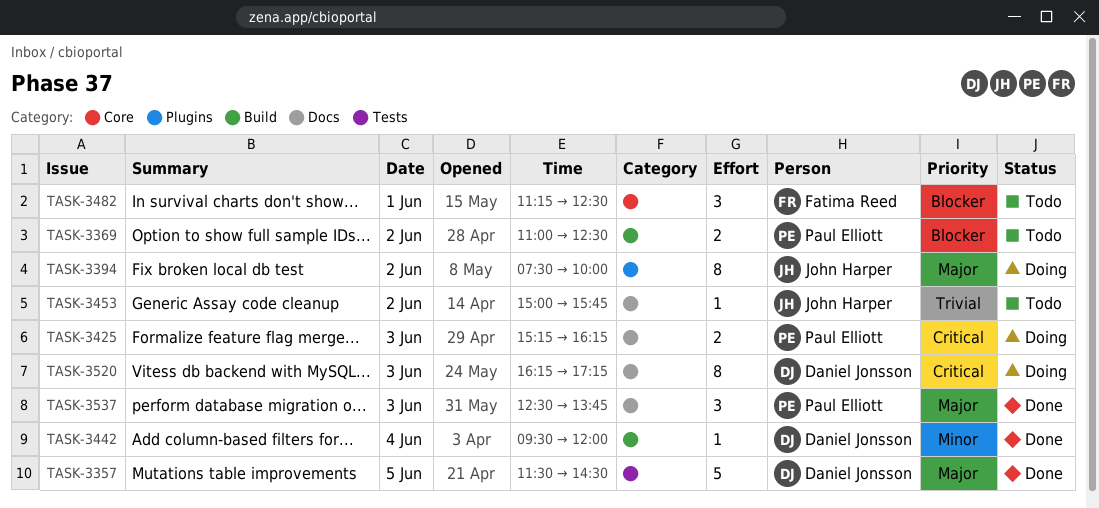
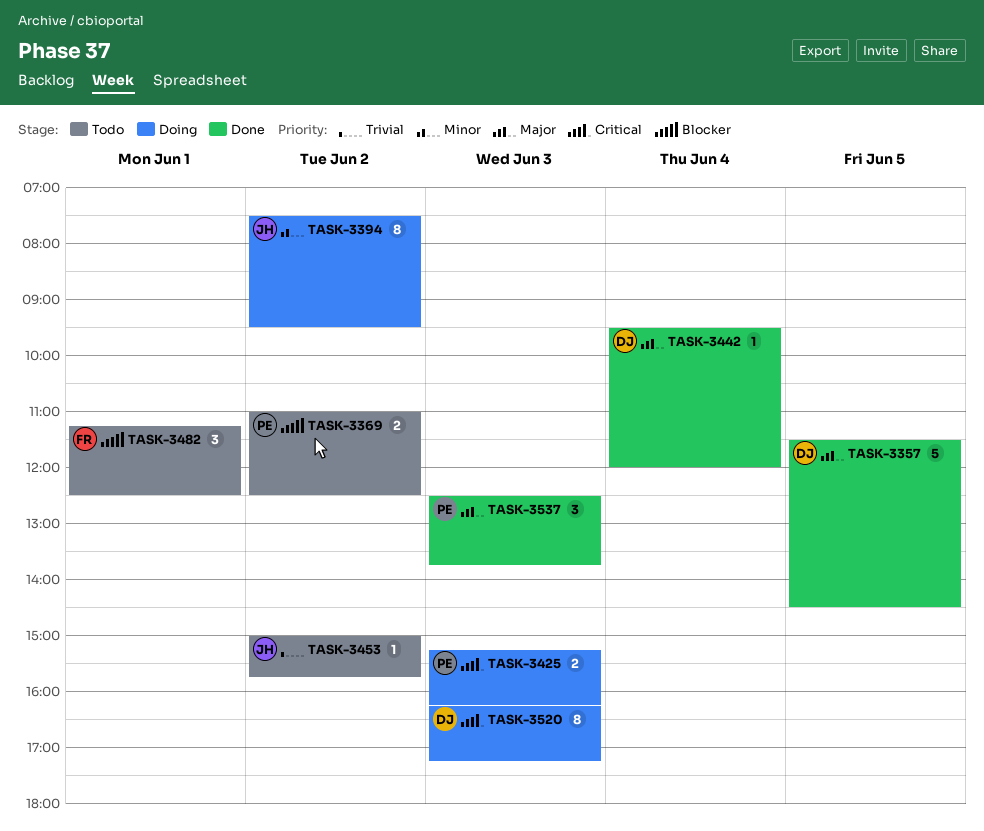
TASK-3394, priority: Major -> Minor
TASK-3394, ends: 10:00 -> 09:30
TASK-3442, priority: Minor -> Major

